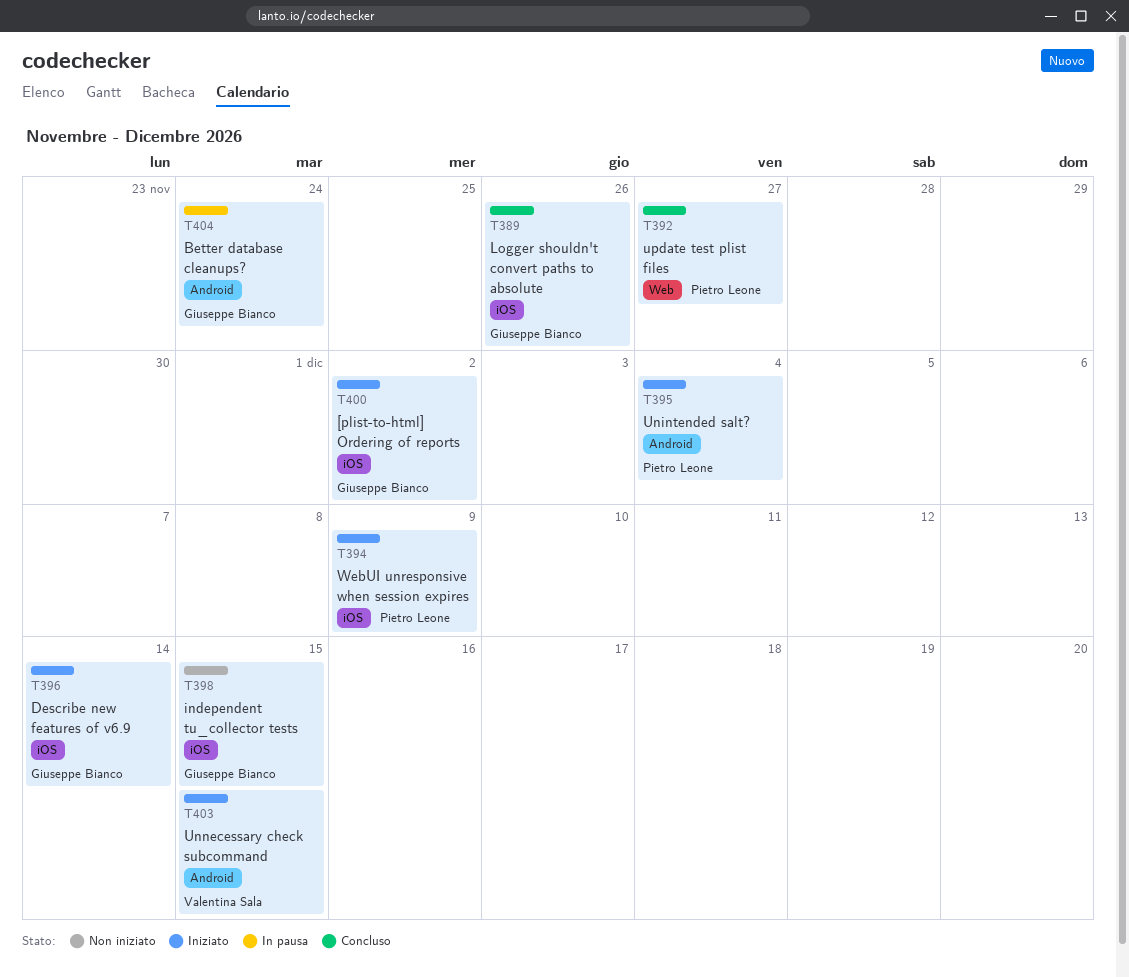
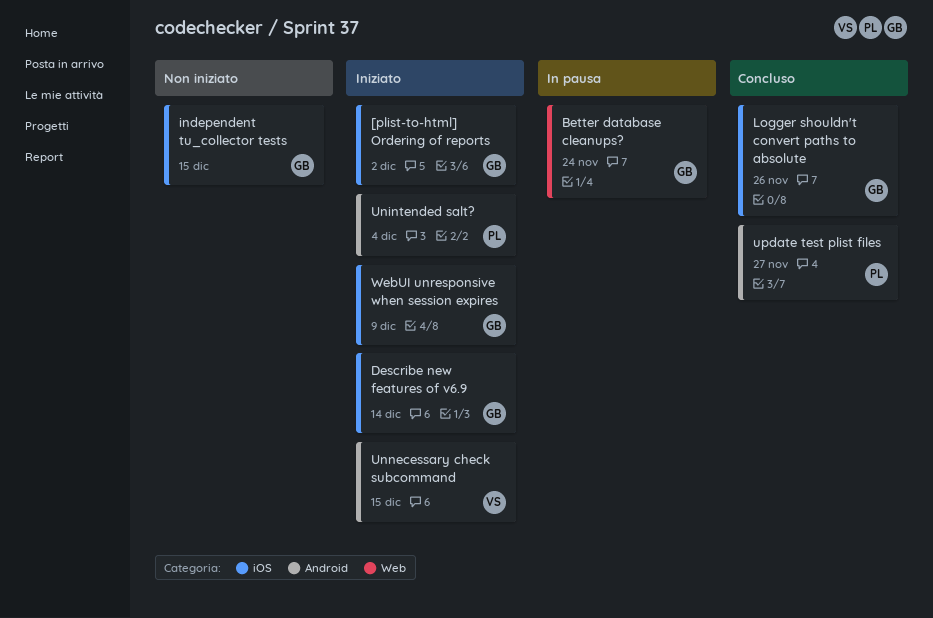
Better database cleanups?, label: Android -> Web
update test plist files, label: Web -> Android
WebUI unresponsive when session expires, owner: Pietro Leone -> Giuseppe Bianco

